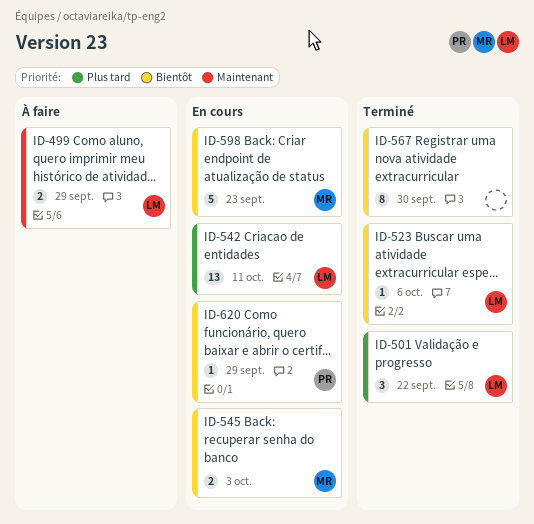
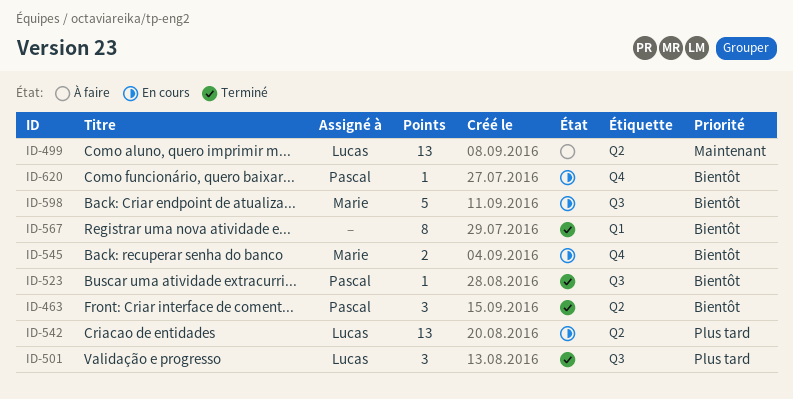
ID-463: none -> present
ID-499, estimate: 2 -> 13
ID-523, owner: Lucas -> Pascal

